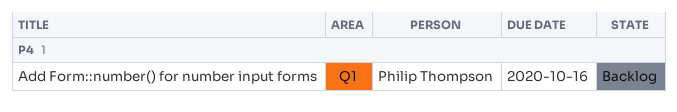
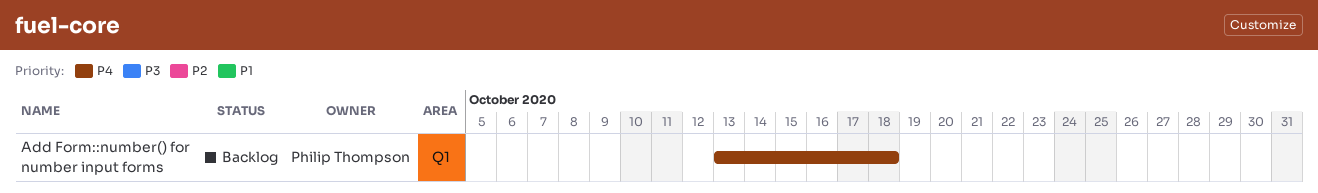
Add Form::number() for number input forms, due: Oct 16 -> Oct 18

